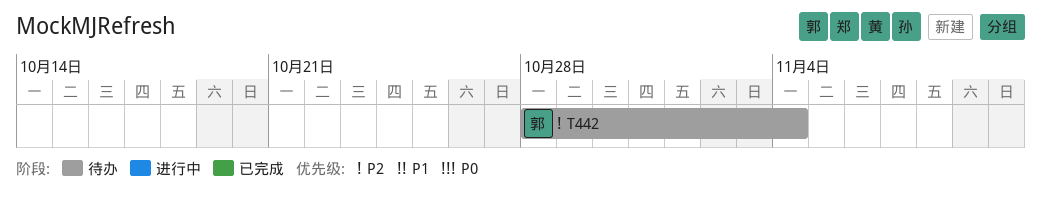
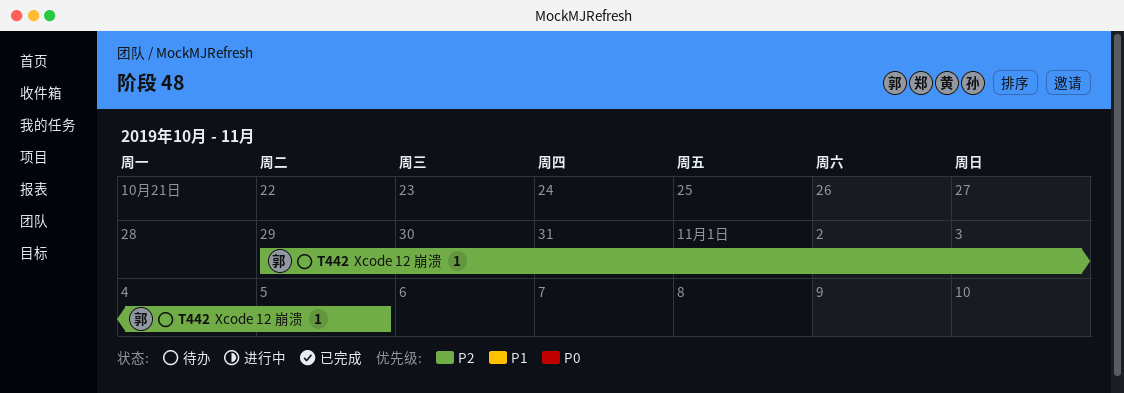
T442, start: Oct 28 -> Oct 29
T442, due: Nov 4 -> Nov 5

